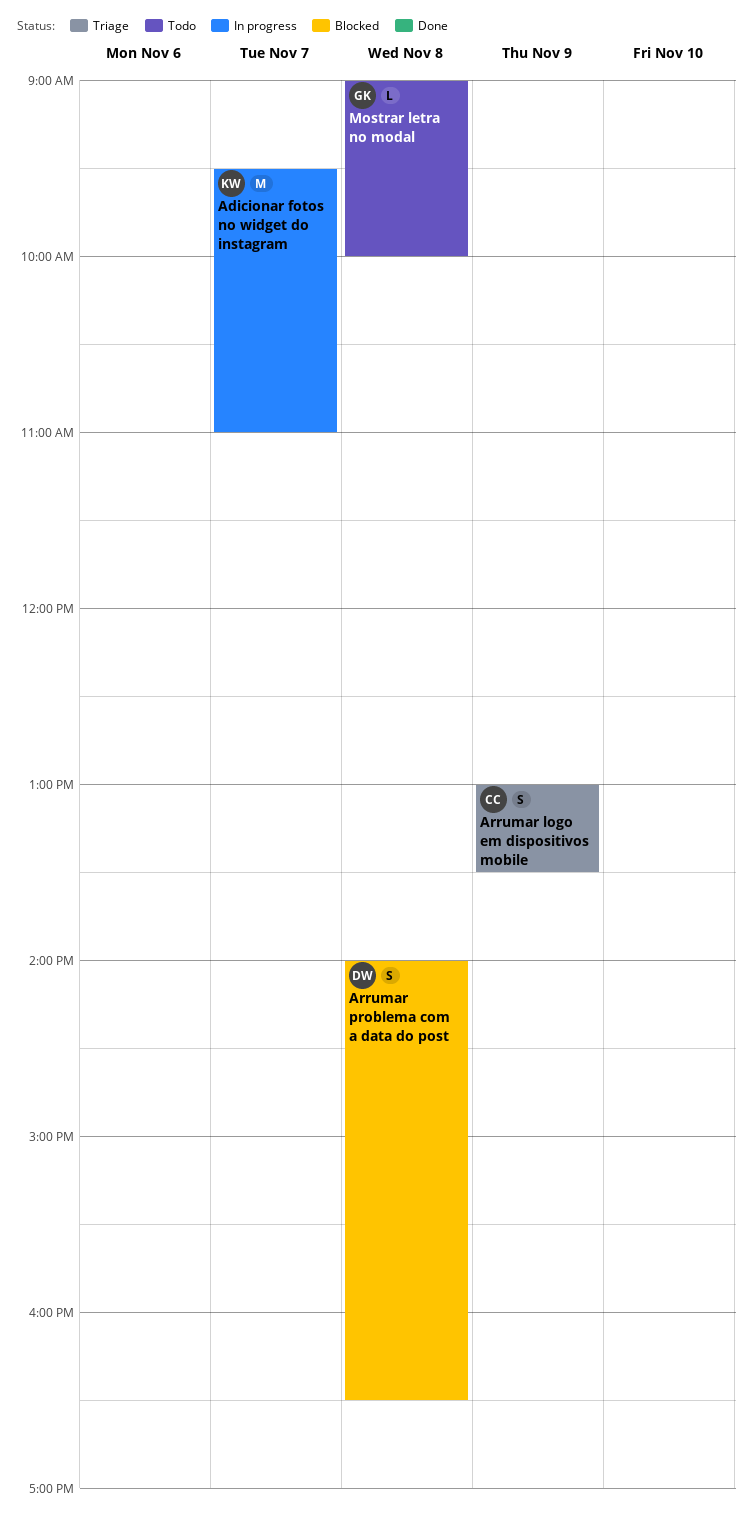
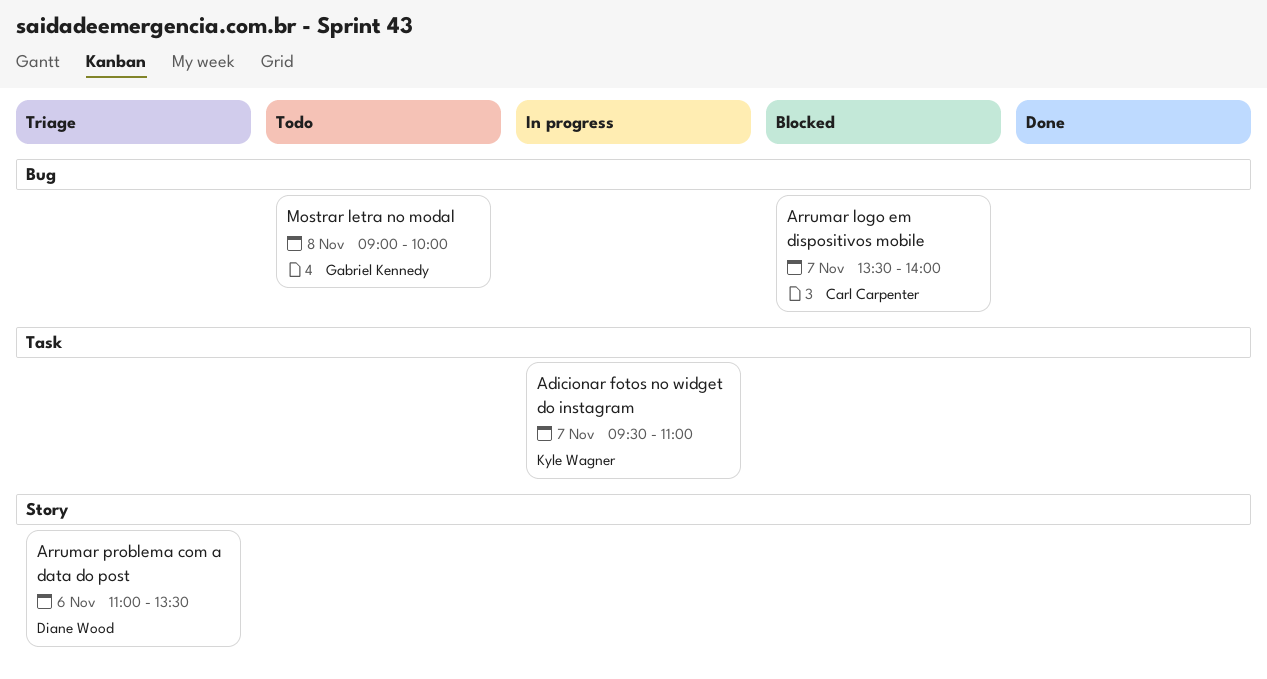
Arrumar logo em dispositivos mobile, status: Triage -> Blocked
Arrumar logo em dispositivos mobile, day: Nov 9 -> Nov 7
Arrumar logo em dispositivos mobile, begins: 13:00 -> 13:30
Arrumar logo em dispositivos mobile, ends: 13:30 -> 14:00
Arrumar problema com a data do post, status: Blocked -> Triage
Arrumar problema com a data do post, day: Nov 8 -> Nov 6
Arrumar problema com a data do post, begins: 14:00 -> 11:00
Arrumar problema com a data do post, ends: 16:30 -> 13:30

